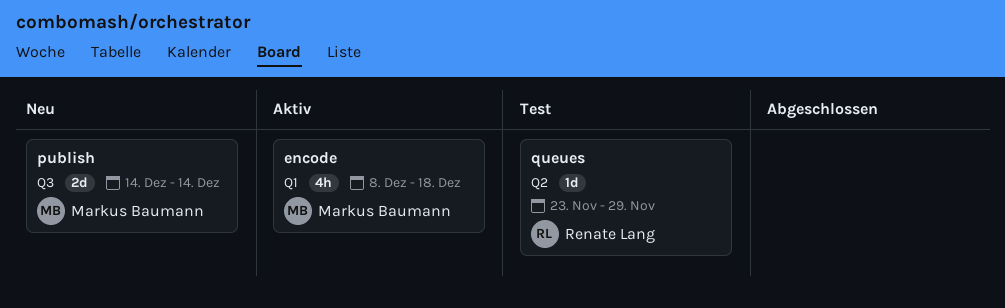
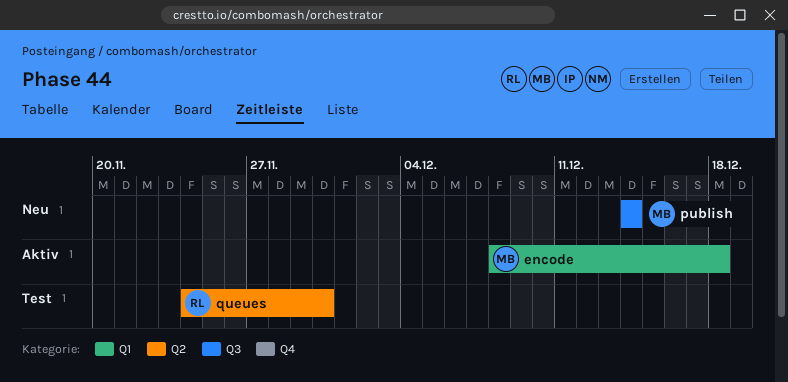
queues, start: Nov 23 -> Nov 24
queues, due: Nov 29 -> Nov 30

